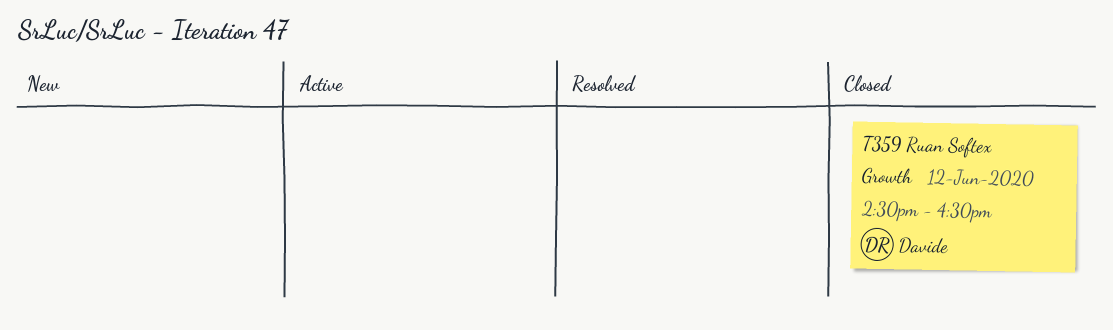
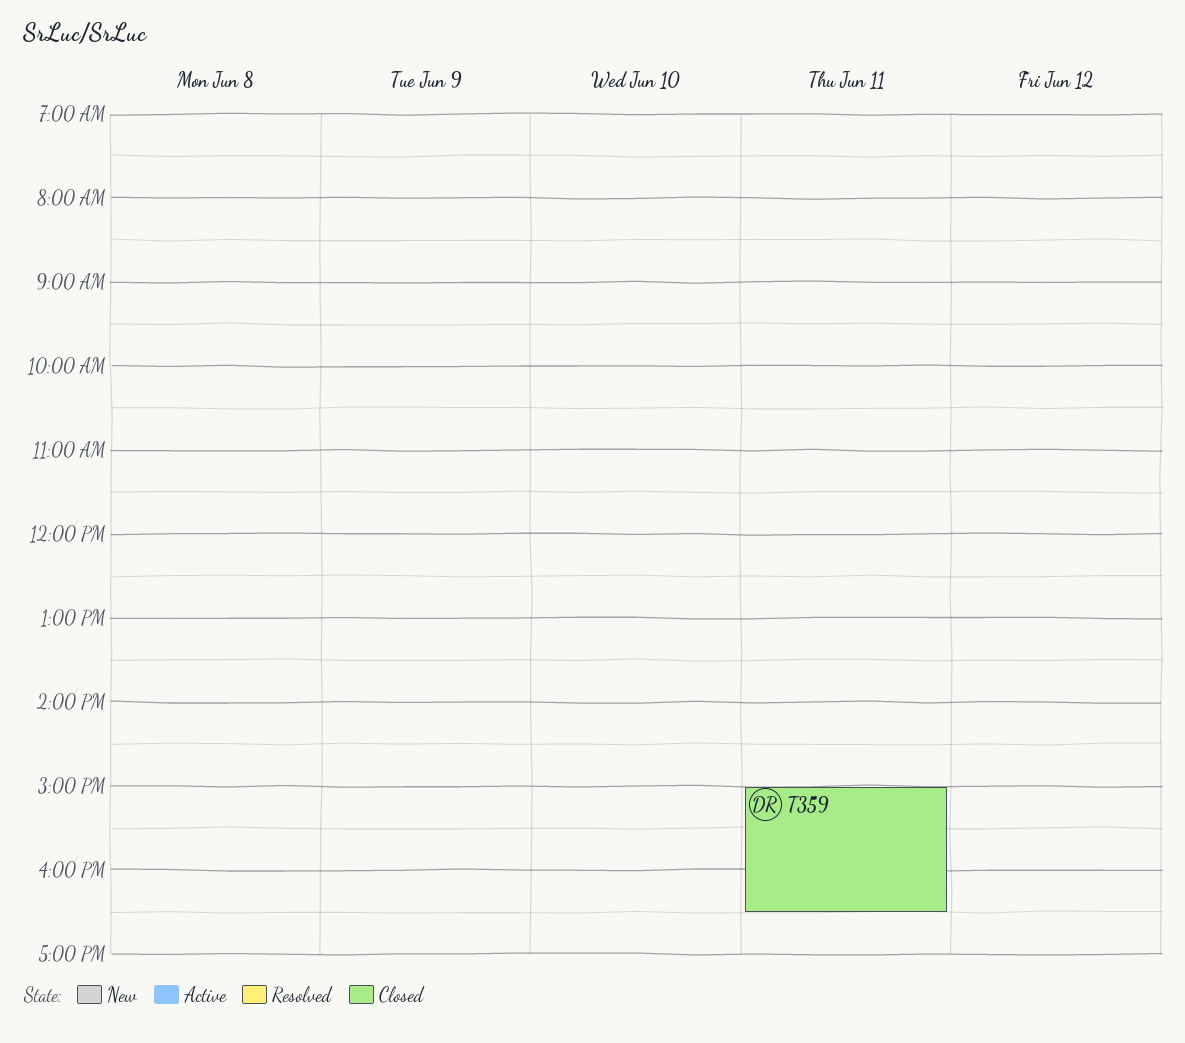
T359, day: Jun 12 -> Jun 11
T359, begins: 14:30 -> 15:00

